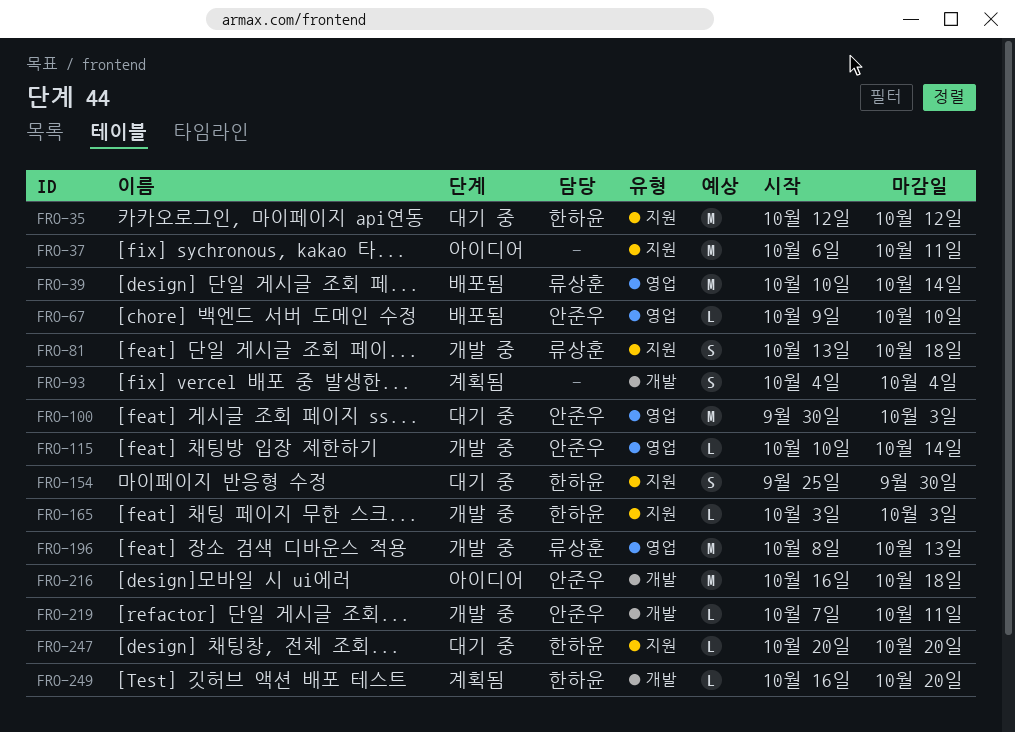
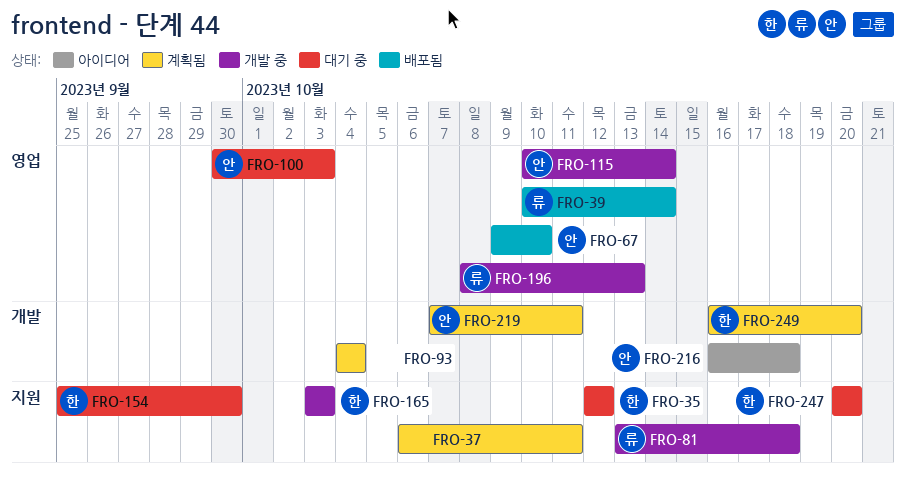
FRO-37, status: 아이디어 -> 계획됨
FRO-219, status: 개발 중 -> 계획됨

